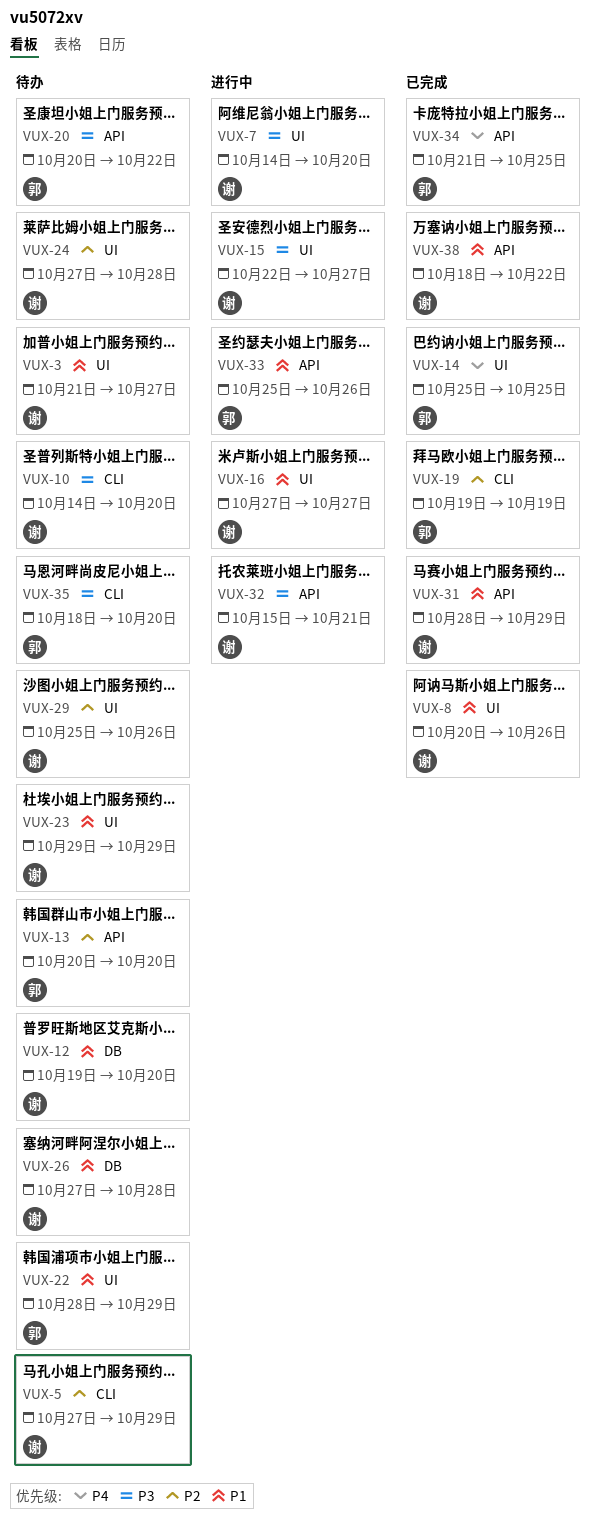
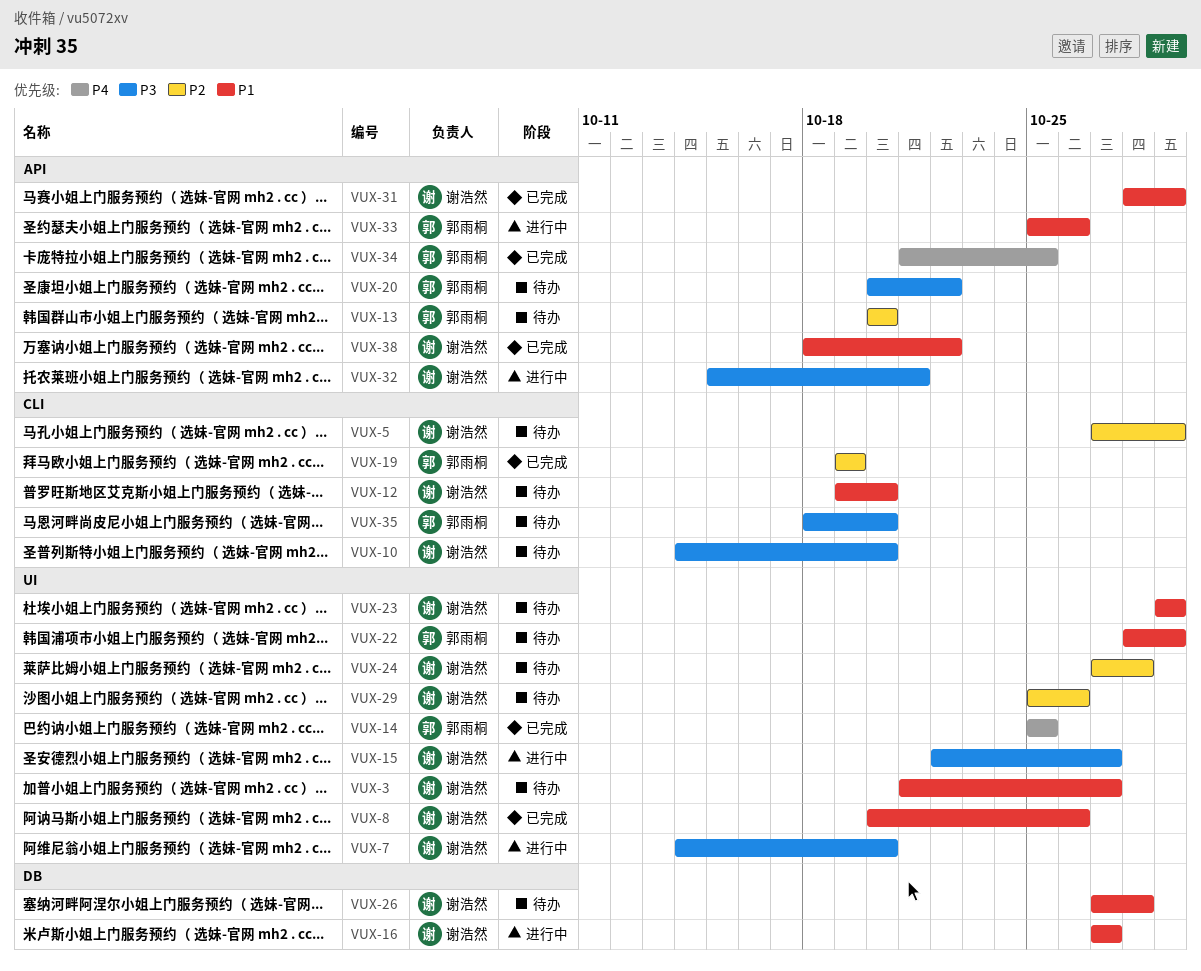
VUX-12, label: DB -> CLI
VUX-16, label: UI -> DB

